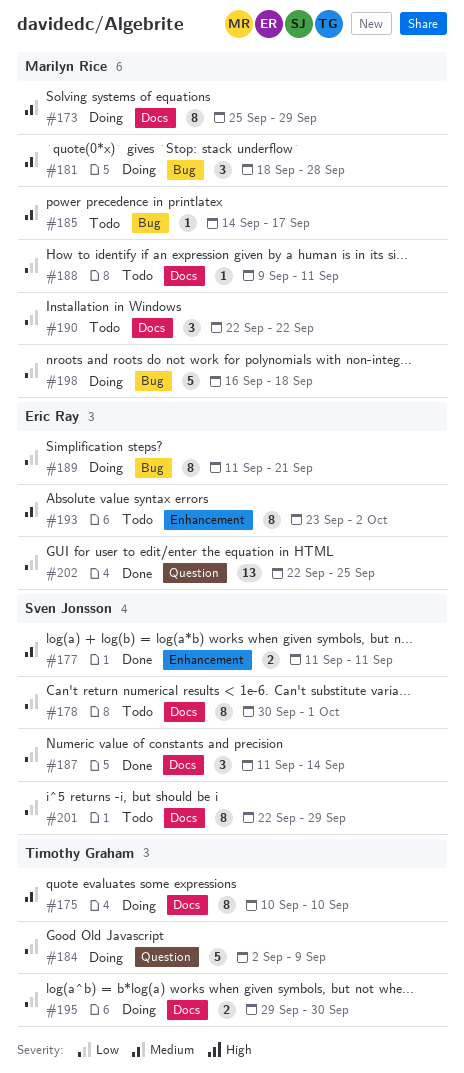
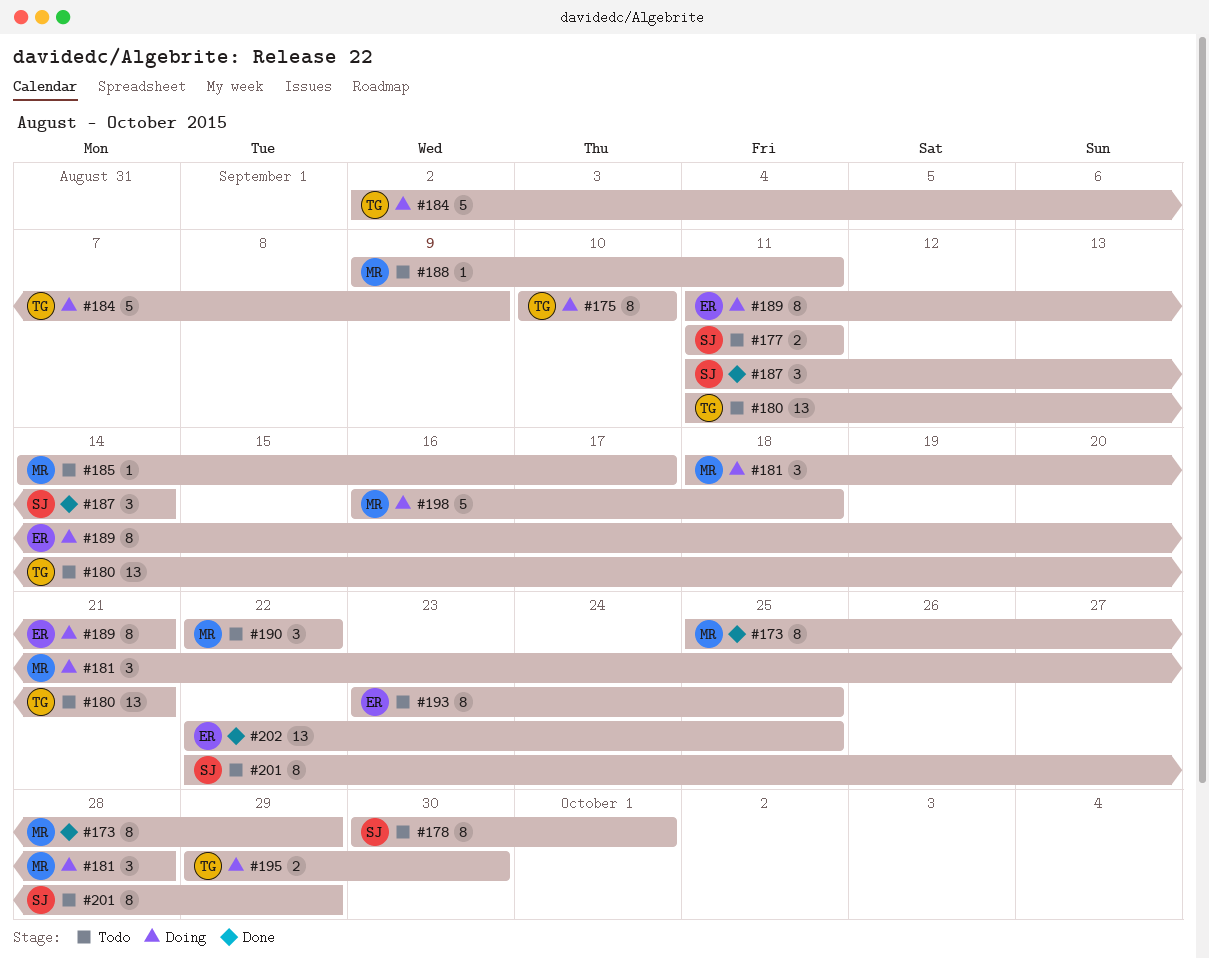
#173, status: Doing -> Done
#177, status: Done -> Todo
#180: none -> present
#193, due: Oct 2 -> Sep 25

